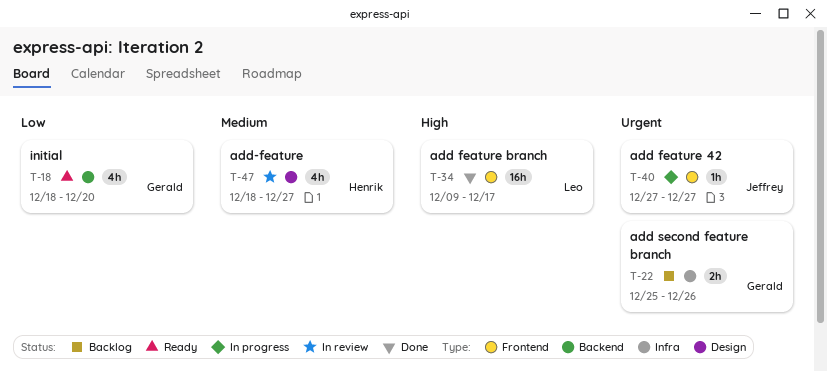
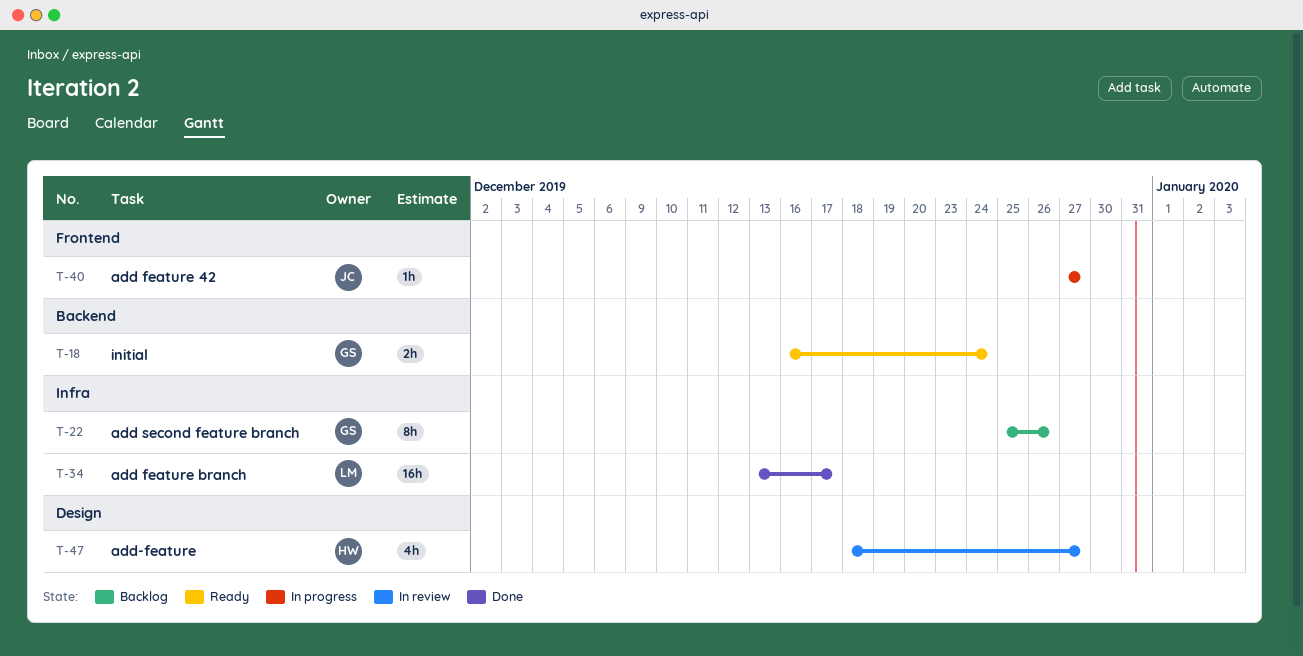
T-18, estimate: 4h -> 2h
T-18, start: Dec 18 -> Dec 16
T-18, due: Dec 20 -> Dec 24
T-22, estimate: 2h -> 8h
T-34, label: Frontend -> Infra
T-34, start: Dec 9 -> Dec 13

